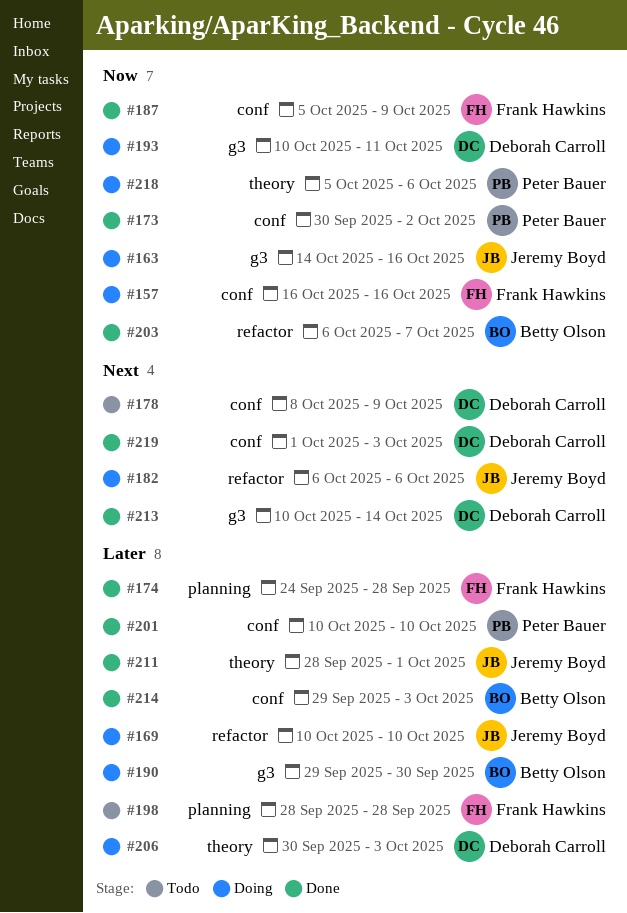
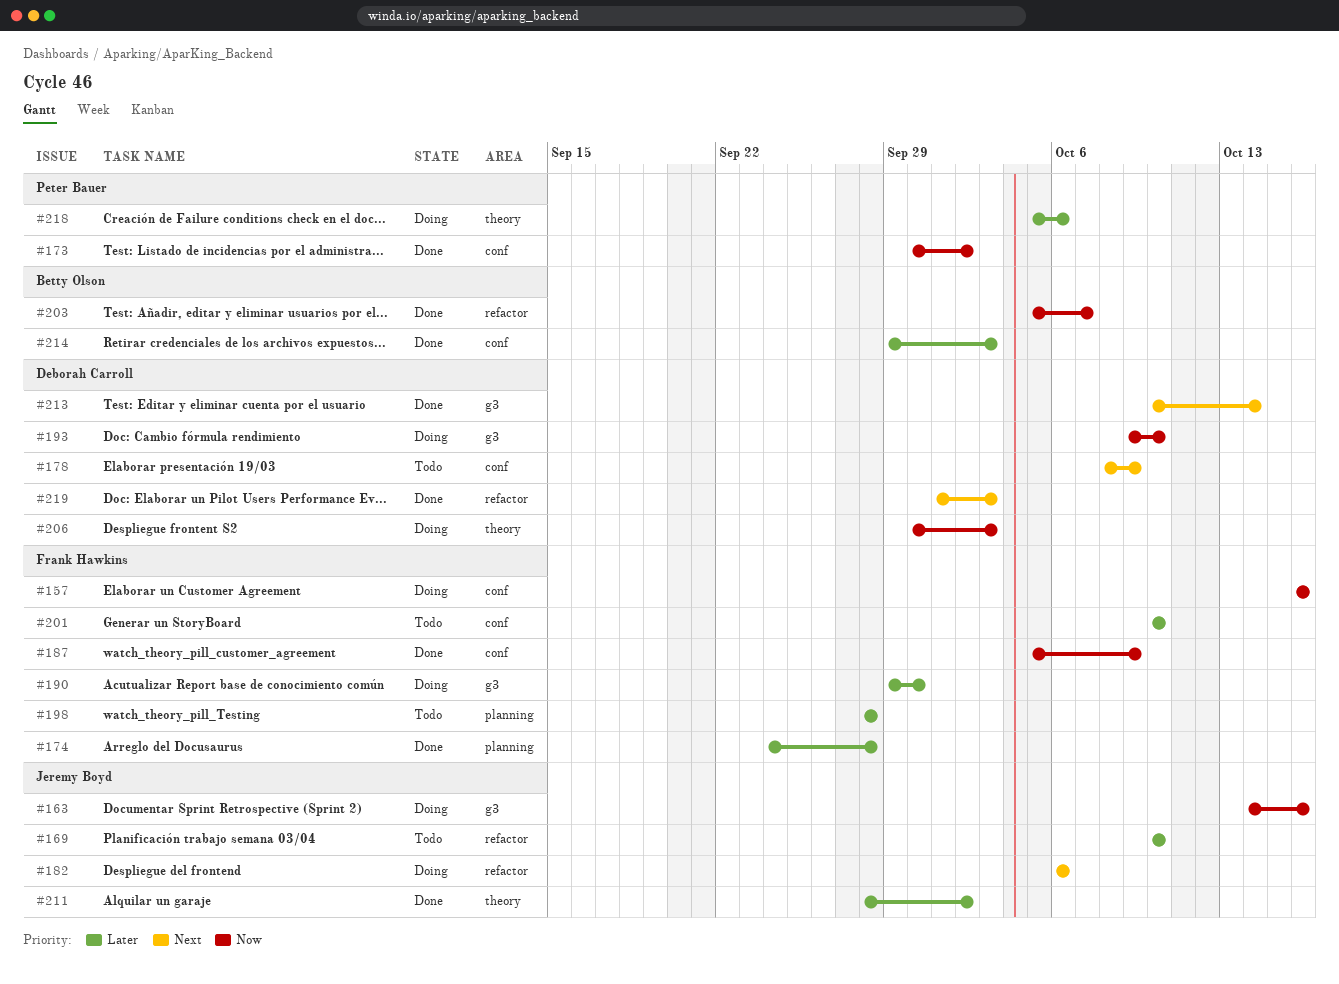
#169, status: Doing -> Todo
#190, owner: Betty Olson -> Frank Hawkins
#193, start: Oct 10 -> Oct 9
#193, due: Oct 11 -> Oct 10
#201, status: Done -> Todo
#201, owner: Peter Bauer -> Frank Hawkins
#203, start: Oct 6 -> Oct 5
#206, priority: Later -> Now
#211, due: Oct 1 -> Oct 2
#218, priority: Now -> Later
#219, label: conf -> refactor

